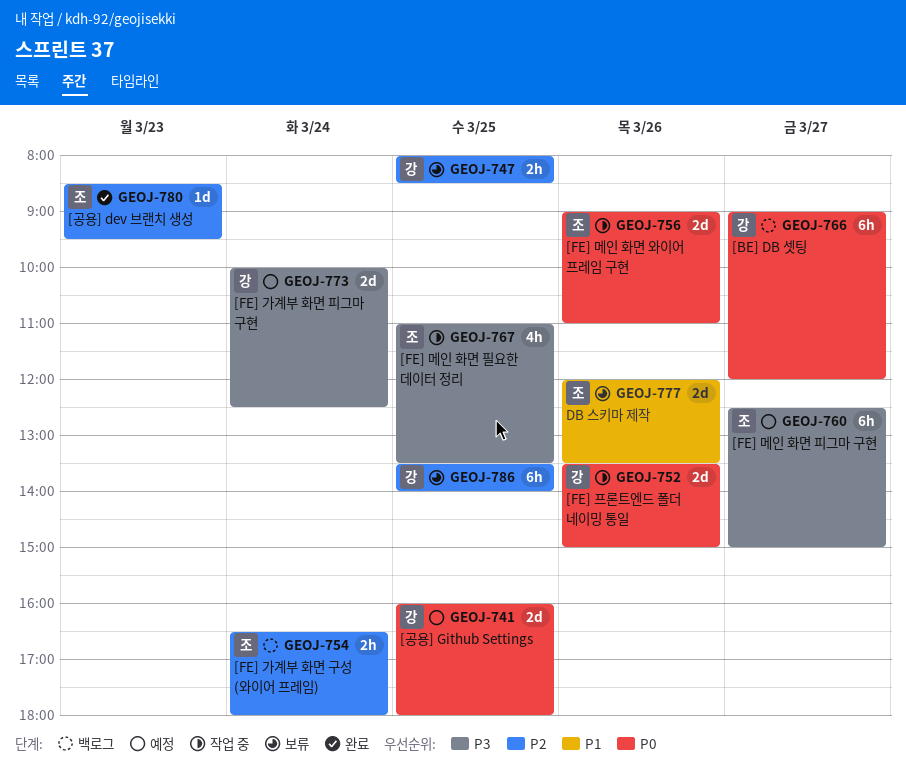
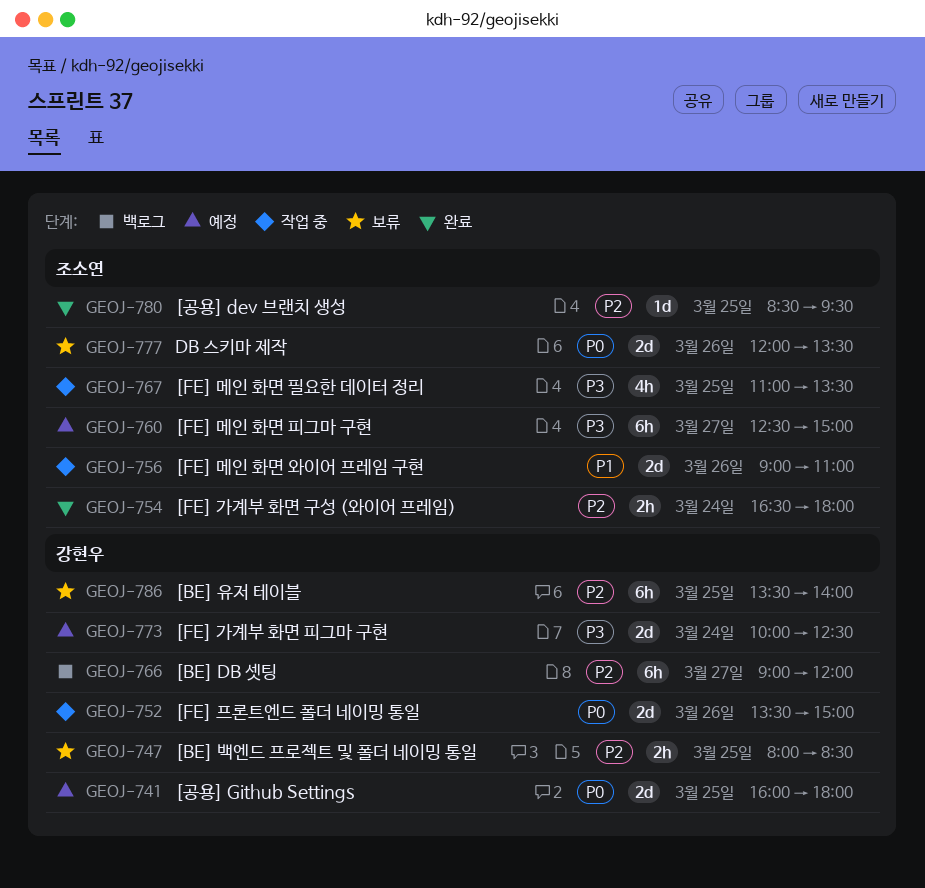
GEOJ-754, status: 백로그 -> 완료
GEOJ-756, priority: P0 -> P1
GEOJ-766, priority: P0 -> P2
GEOJ-777, priority: P1 -> P0
GEOJ-780, day: Mar 23 -> Mar 25

